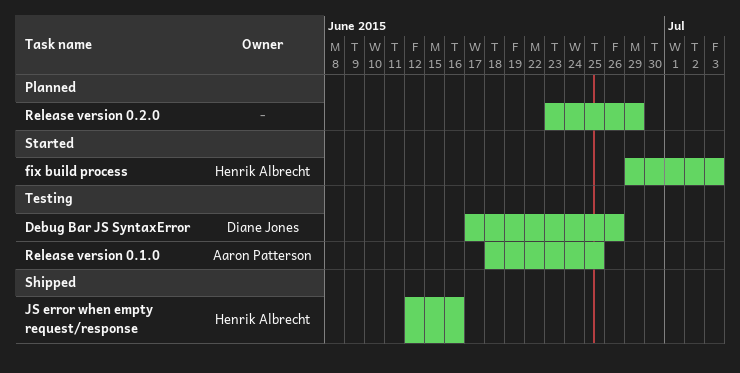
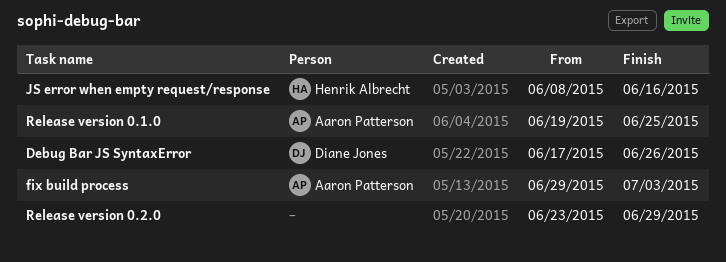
fix build process, owner: Henrik Albrecht -> Aaron Patterson
JS error when empty request/response, start: Jun 12 -> Jun 8
Release version 0.1.0, start: Jun 18 -> Jun 19

